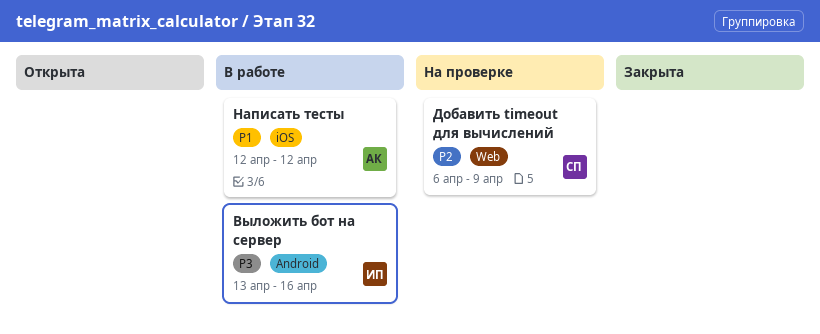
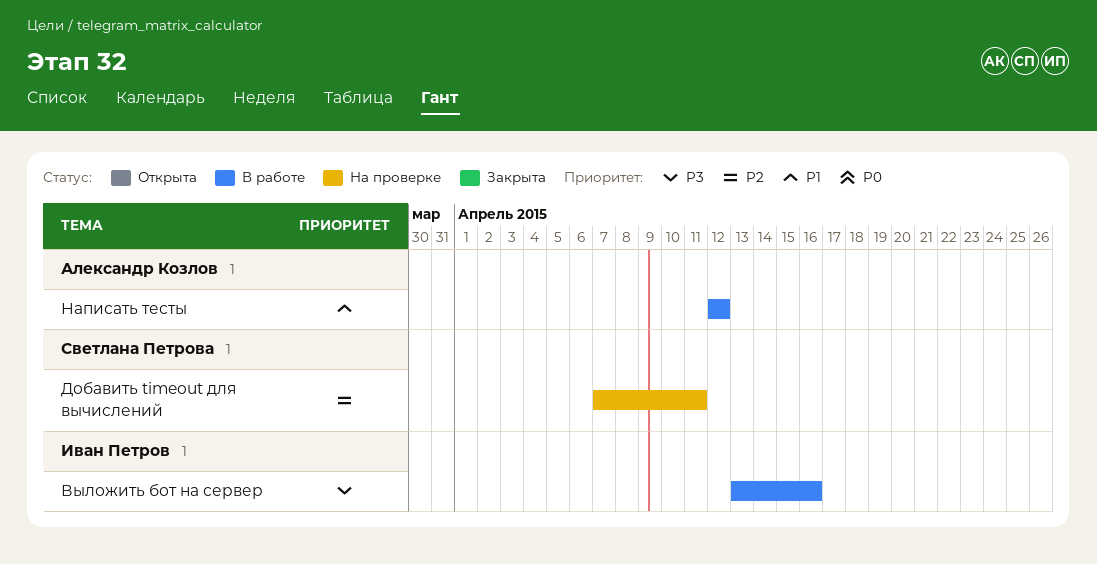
Добавить timeout для вычислений, start: Apr 6 -> Apr 7
Добавить timeout для вычислений, due: Apr 9 -> Apr 11

